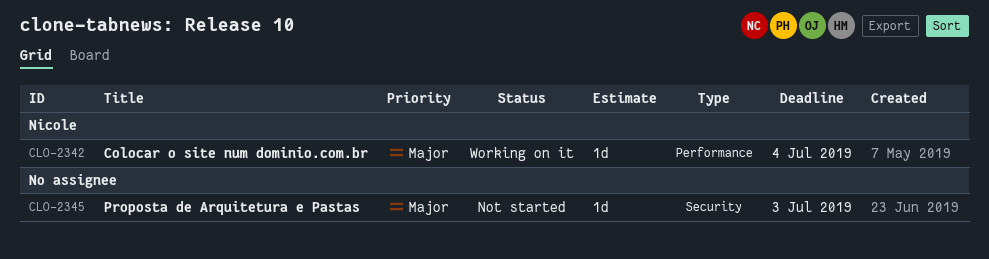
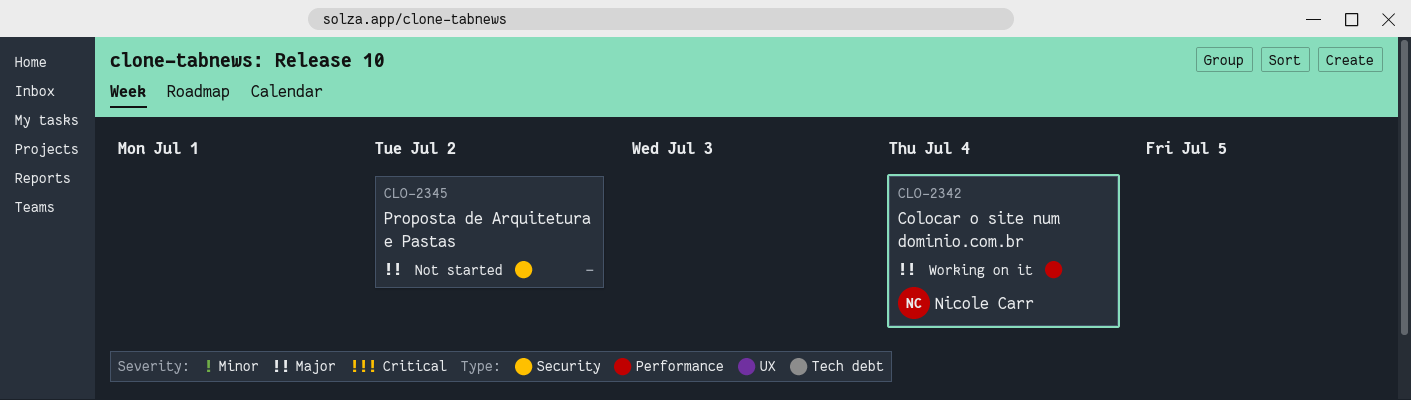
CLO-2345, due: Jul 3 -> Jul 2

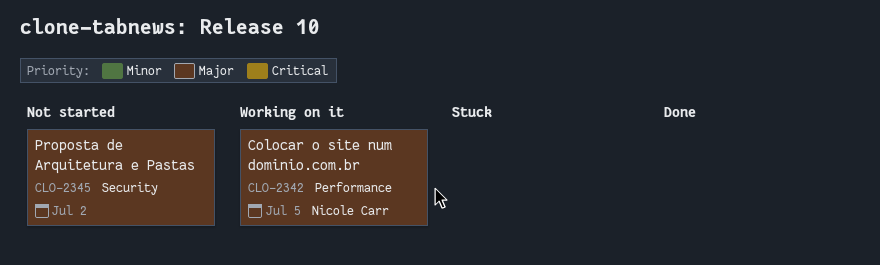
CLO-2342, due: Jul 4 -> Jul 5

